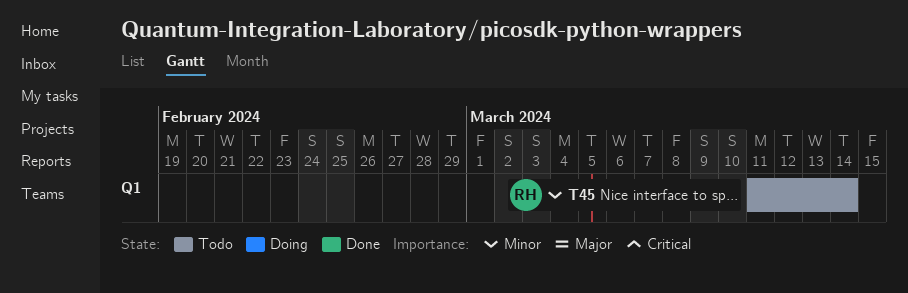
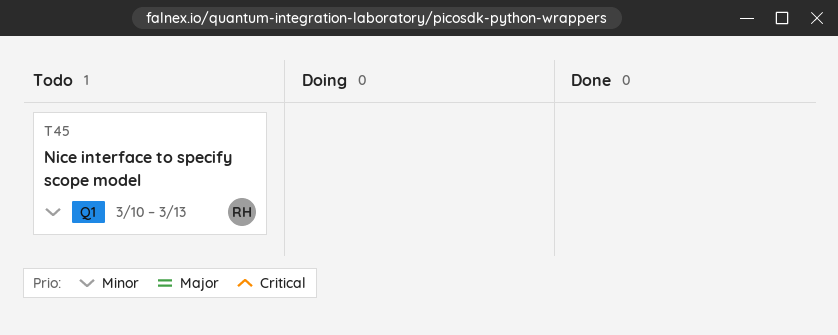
T45, start: Mar 11 -> Mar 10
T45, due: Mar 14 -> Mar 13

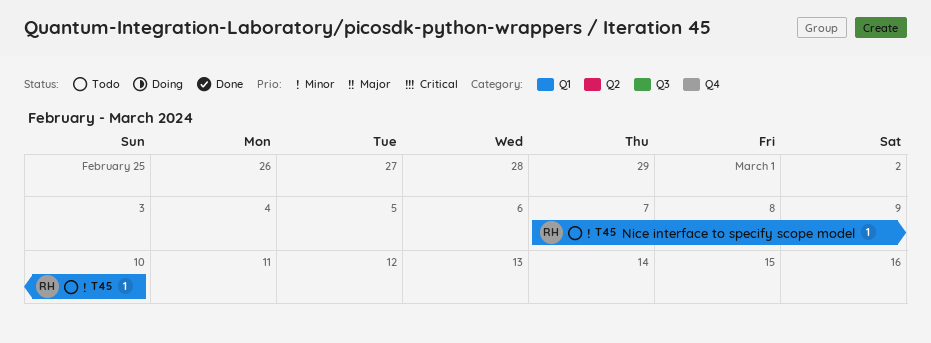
T45, start: Mar 10 -> Mar 7
T45, due: Mar 13 -> Mar 10

